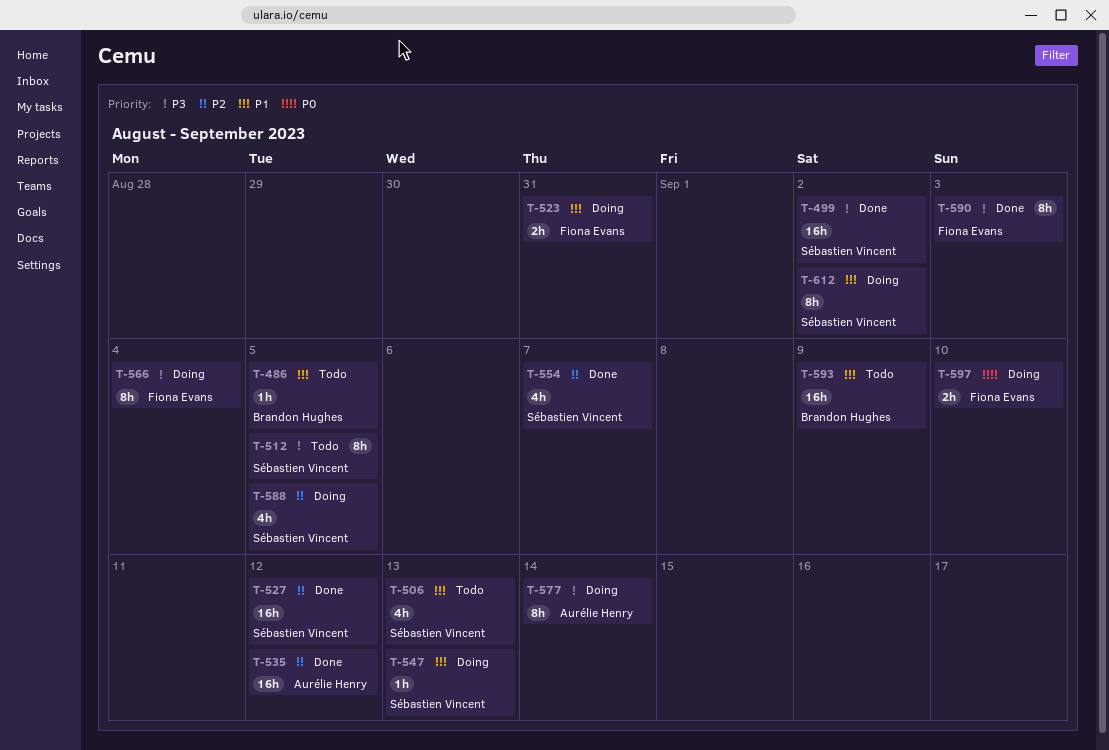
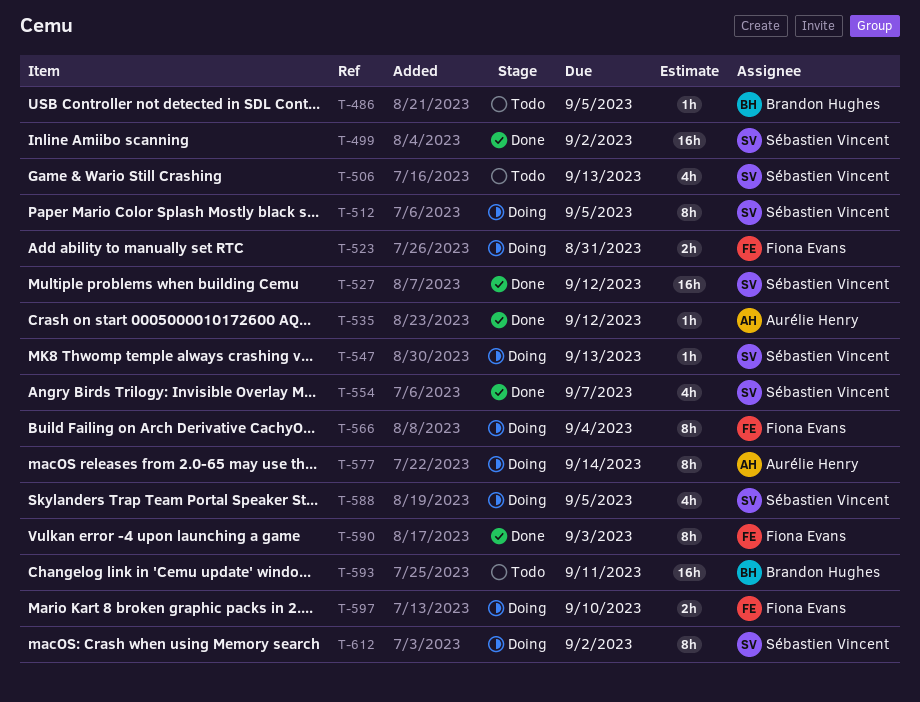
T-512, status: Todo -> Doing
T-535, estimate: 16h -> 1h
T-593, due: Sep 9 -> Sep 11

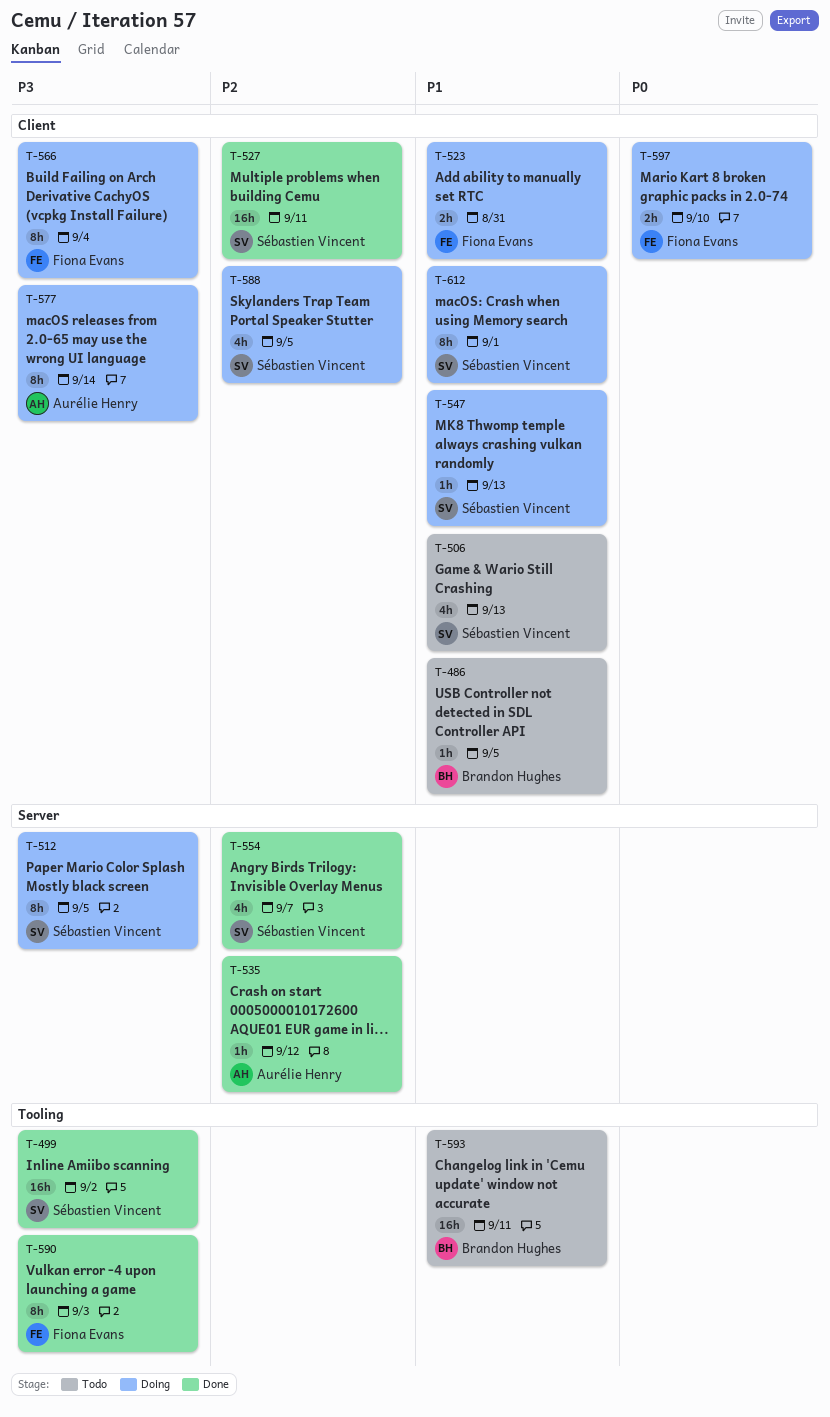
T-527, due: Sep 12 -> Sep 11
T-612, due: Sep 2 -> Sep 1

